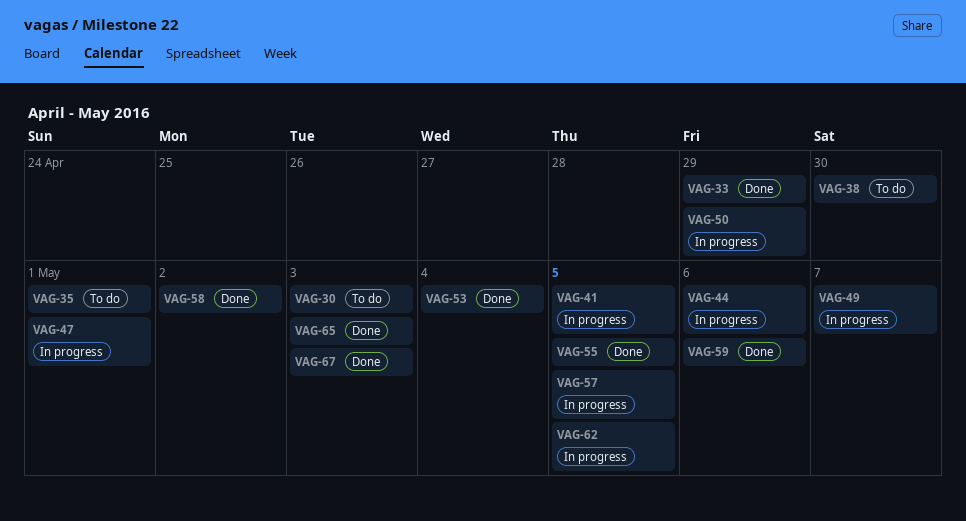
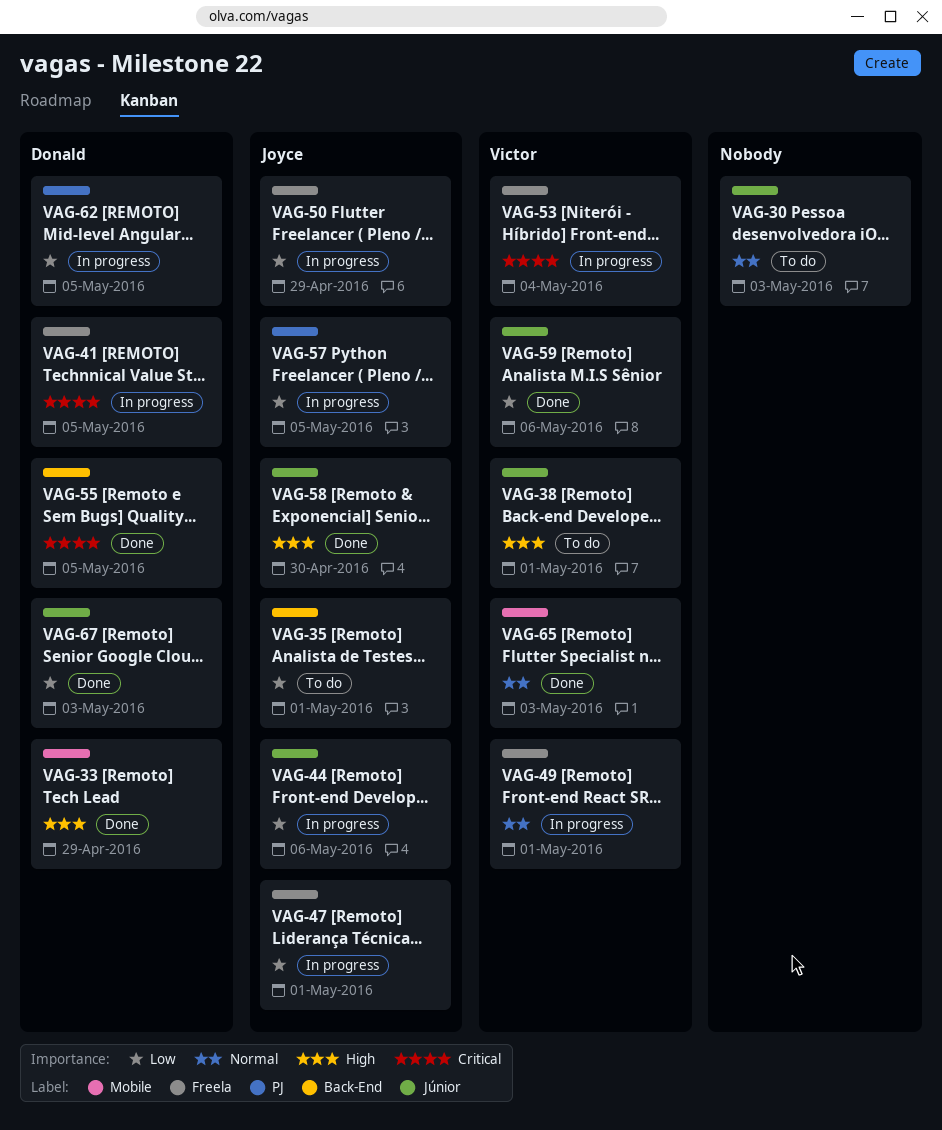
VAG-38, due: Apr 30 -> May 1
VAG-49, due: May 7 -> May 1
VAG-53, status: Done -> In progress
VAG-58, due: May 2 -> Apr 30

